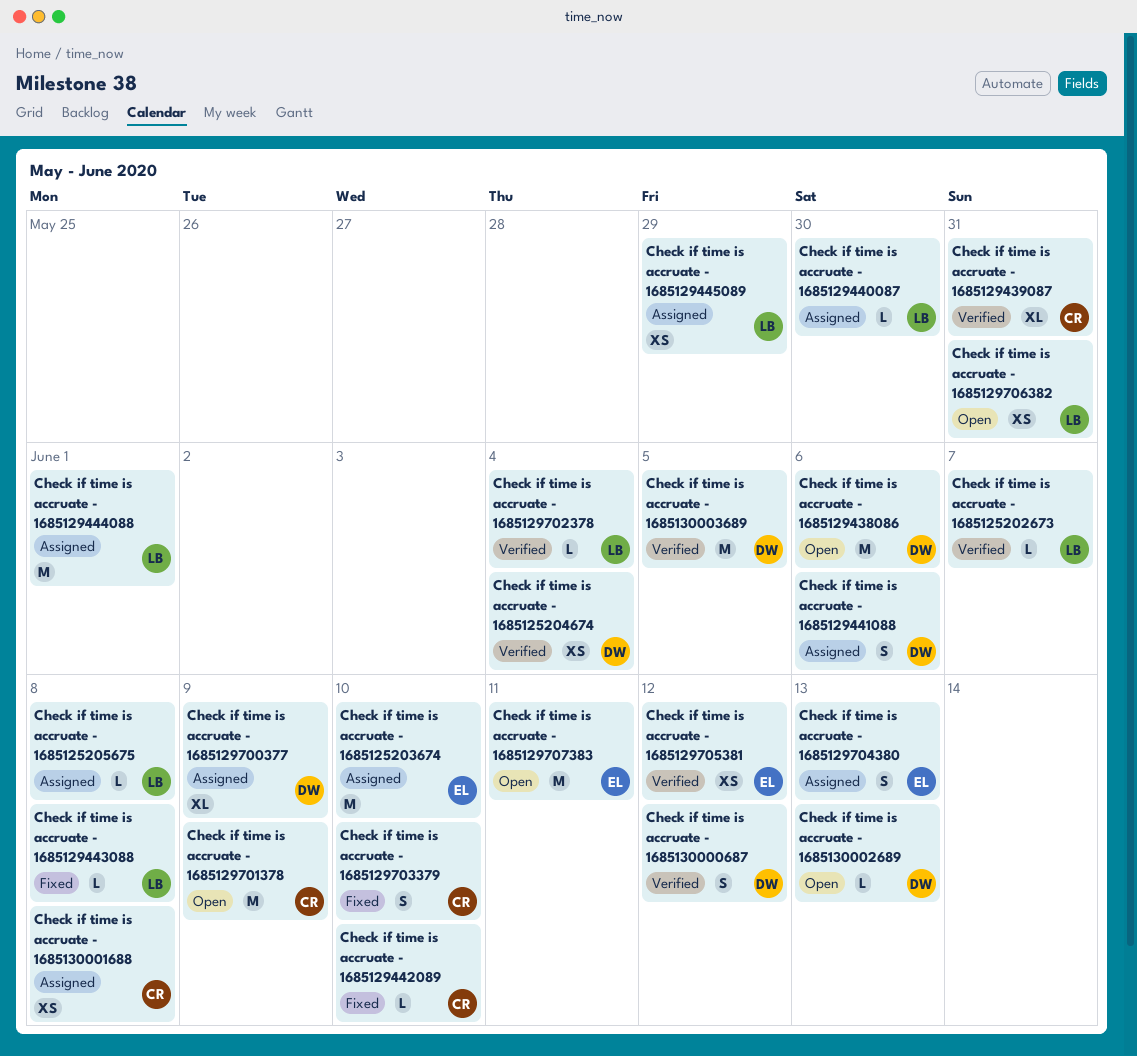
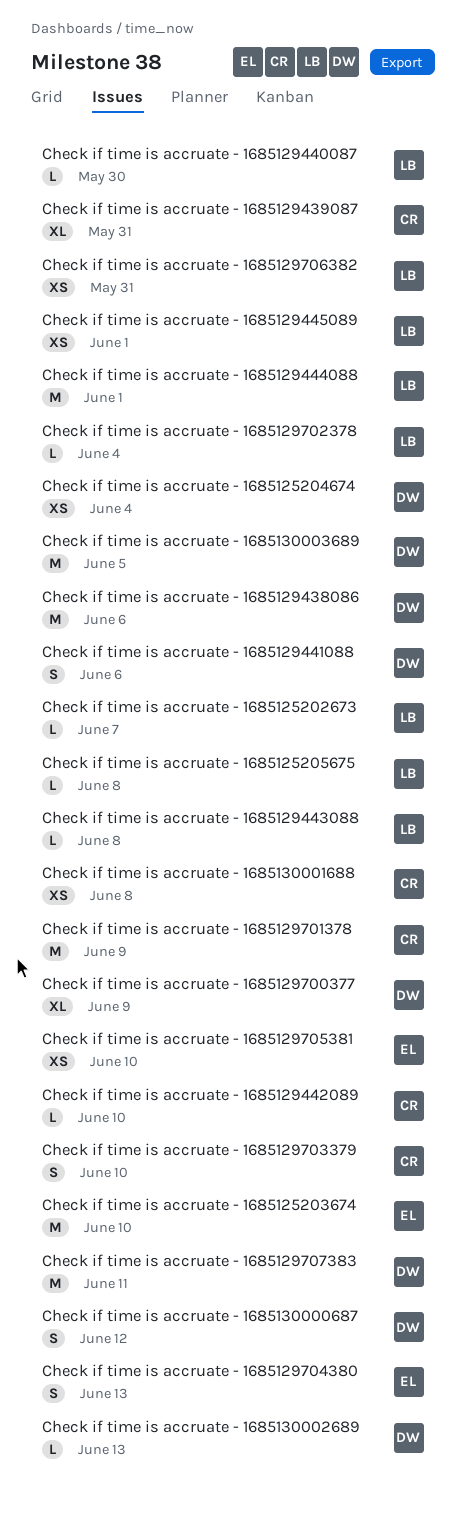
Check if time is accruate - 1685129445089, due: May 29 -> Jun 1
Check if time is accruate - 1685129705381, due: Jun 12 -> Jun 10
Check if time is accruate - 1685129707383, owner: EL -> DW

